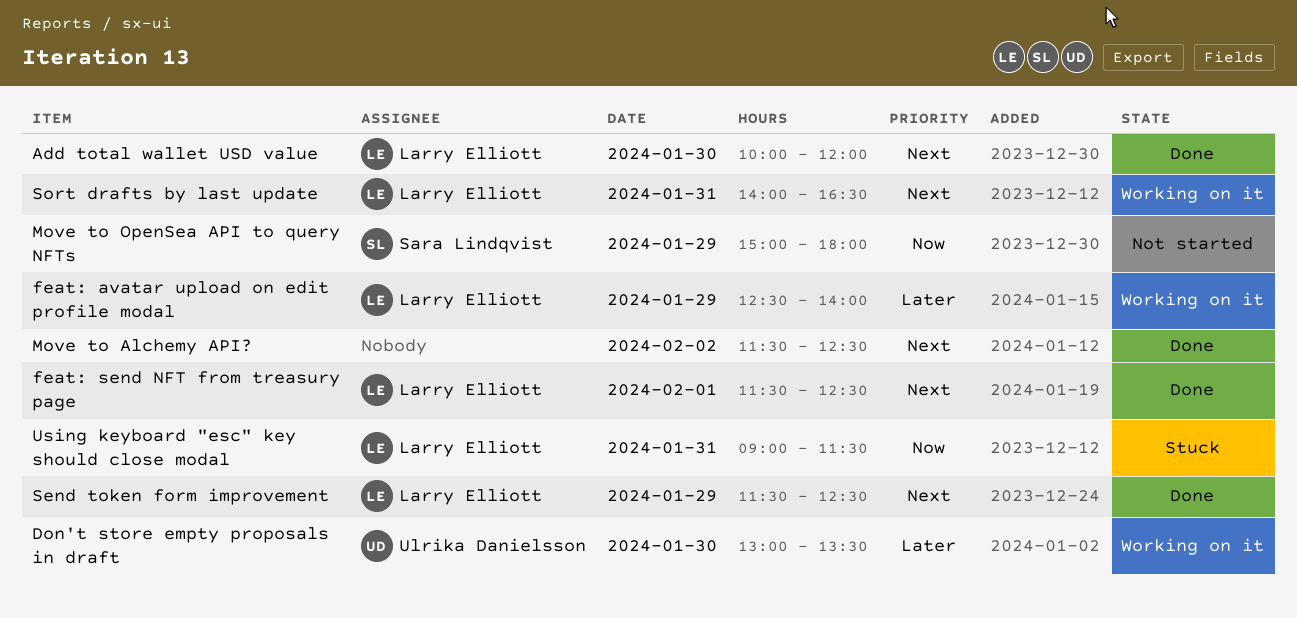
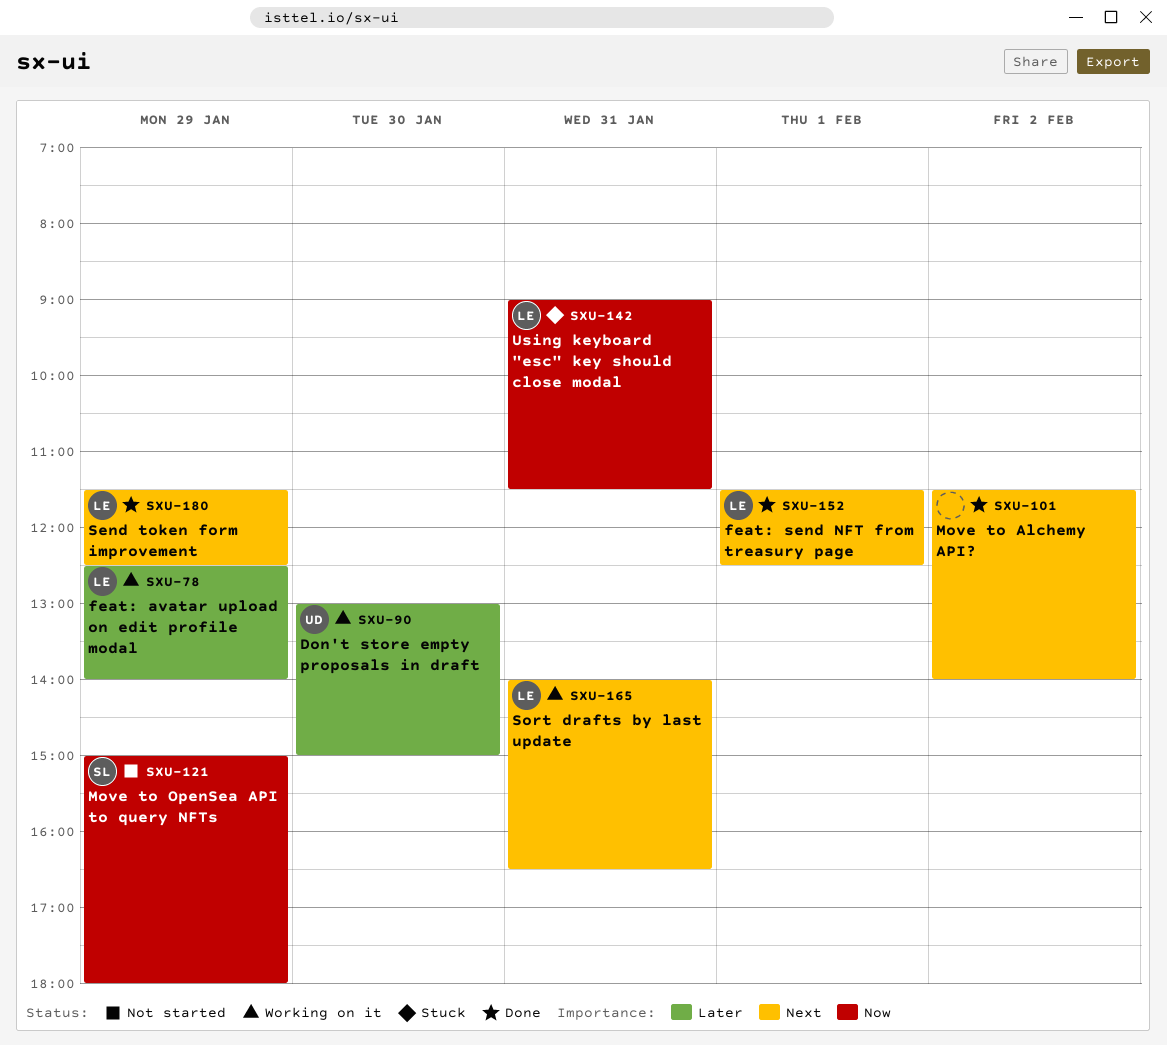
Add total wallet USD value: present -> none
Don't store empty proposals in draft, ends: 13:30 -> 15:00
Move to Alchemy API?, ends: 12:30 -> 14:00

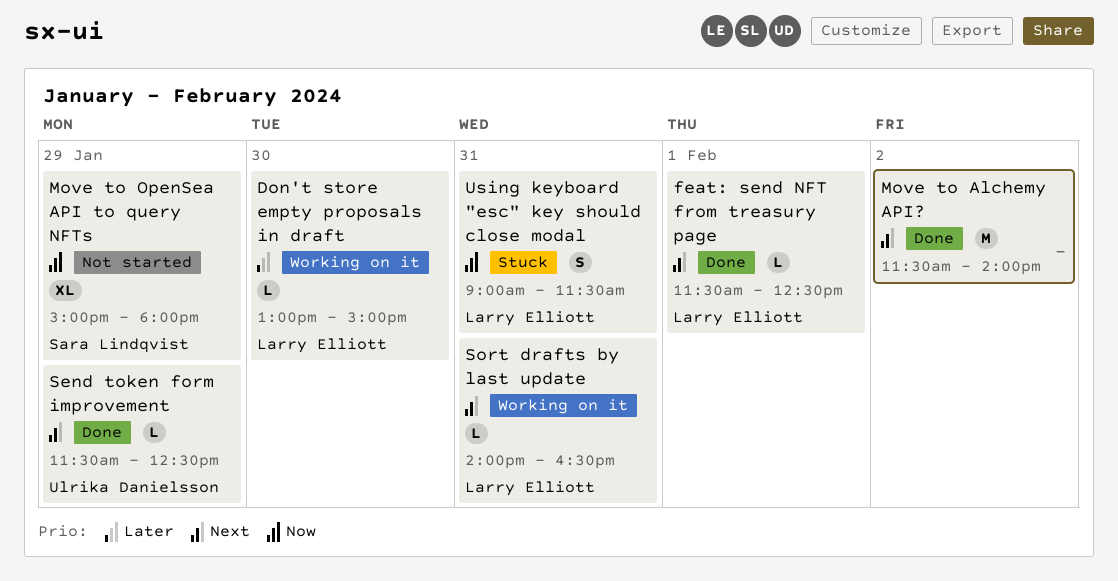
Don't store empty proposals in draft, owner: Ulrika Danielsson -> Larry Elliott
feat: avatar upload on edit profile modal: present -> none
Send token form improvement, owner: Larry Elliott -> Ulrika Danielsson

